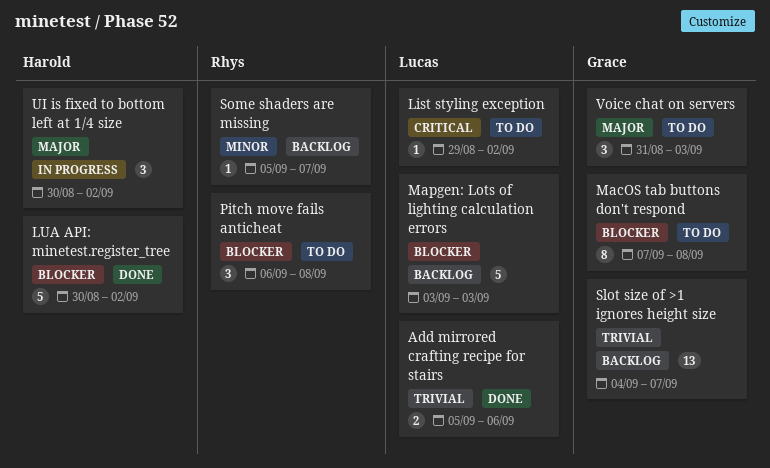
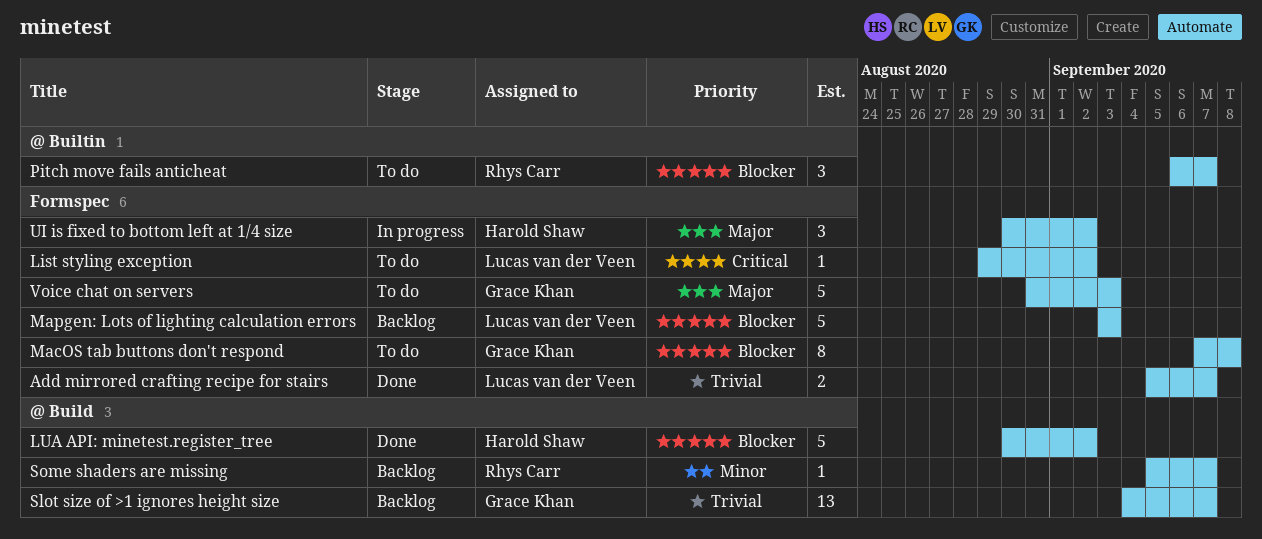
Add mirrored crafting recipe for stairs, due: Sep 6 -> Sep 7
Pitch move fails anticheat, due: Sep 8 -> Sep 7
Voice chat on servers, estimate: 3 -> 5

